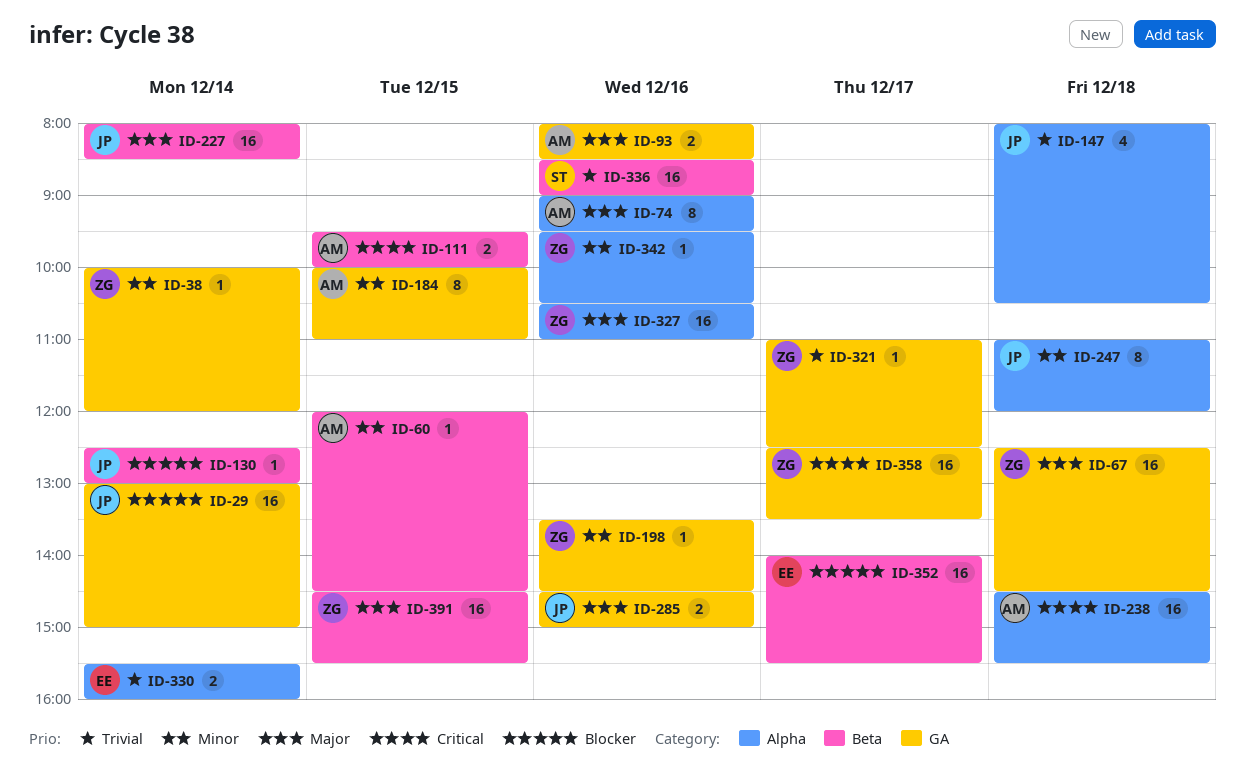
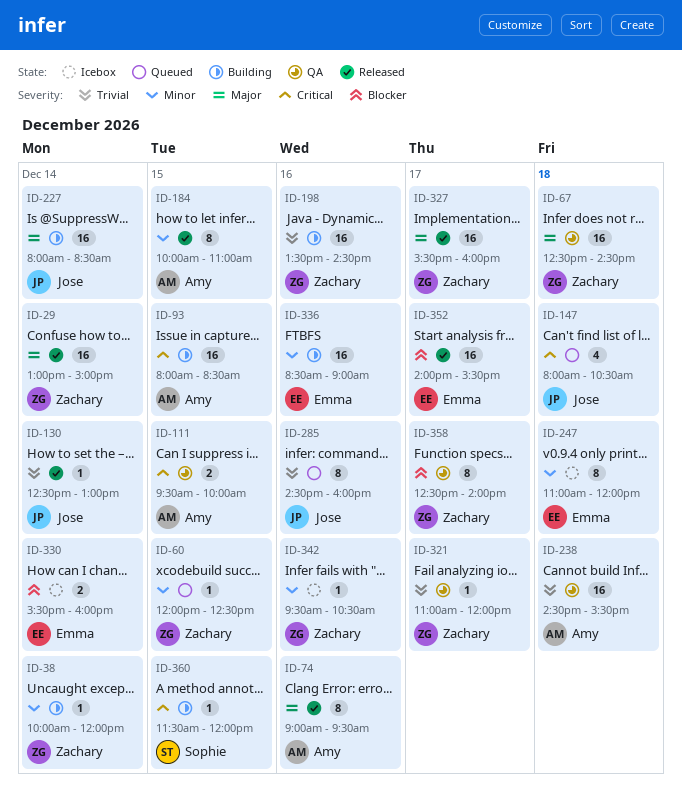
ID-29, owner: Jose -> Zachary
ID-29, priority: Blocker -> Major
ID-60, owner: Amy -> Zachary
ID-60, ends: 14:30 -> 12:30
ID-93, priority: Major -> Critical
ID-93, estimate: 2 -> 16
ID-93, day: Dec 16 -> Dec 15
ID-130, priority: Blocker -> Trivial
ID-147, priority: Trivial -> Critical
ID-198, priority: Minor -> Trivial
ID-198, estimate: 1 -> 16
ID-238, priority: Critical -> Trivial
ID-247, owner: Jose -> Emma
ID-285, priority: Major -> Trivial
ID-285, estimate: 2 -> 8
ID-285, ends: 15:00 -> 16:00
ID-321, ends: 12:30 -> 12:00
ID-327, day: Dec 16 -> Dec 17
ID-327, begins: 10:30 -> 15:30
ID-327, ends: 11:00 -> 16:00
ID-330, priority: Trivial -> Blocker
ID-336, owner: Sophie -> Emma
ID-336, priority: Trivial -> Minor
ID-358, priority: Critical -> Blocker
ID-358, estimate: 16 -> 8
ID-358, ends: 13:30 -> 14:00
ID-360: none -> present
ID-391: present -> none

